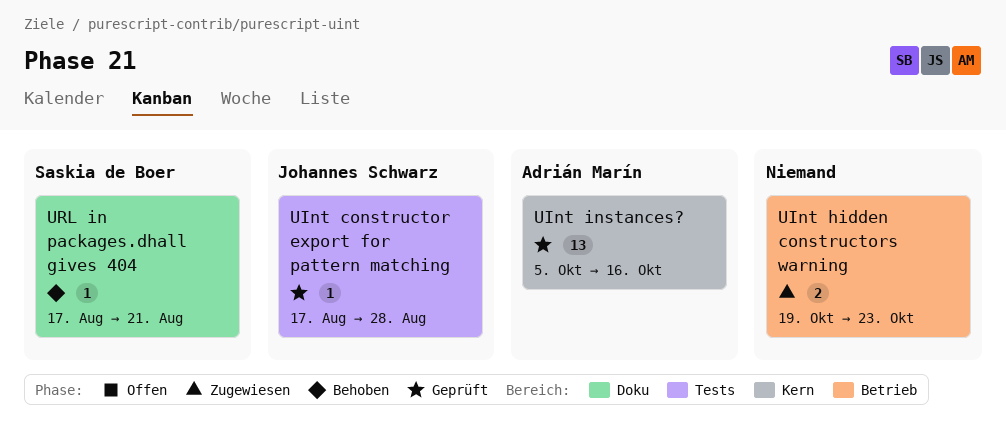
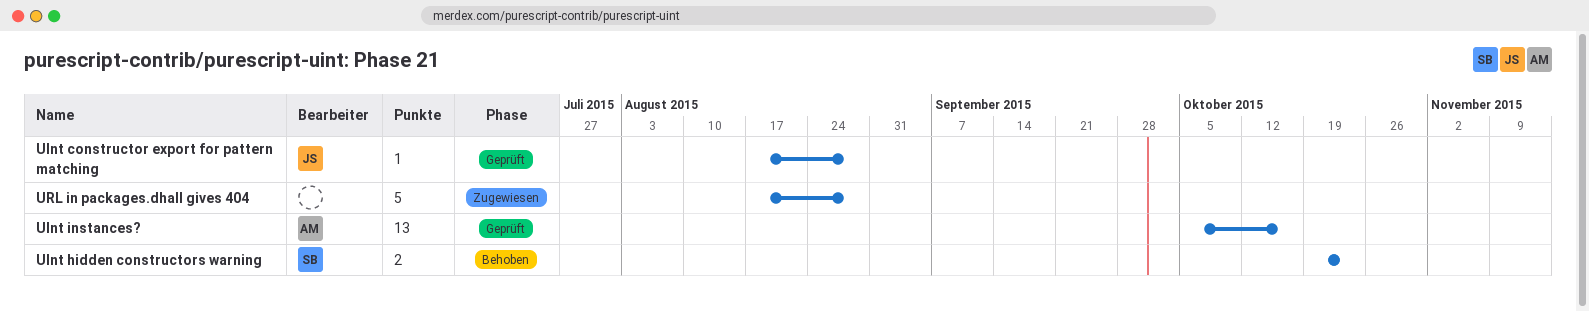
UInt hidden constructors warning, status: Zugewiesen -> Behoben
UInt hidden constructors warning, owner: none -> Saskia de Boer
URL in packages.dhall gives 404, status: Behoben -> Zugewiesen
URL in packages.dhall gives 404, owner: Saskia de Boer -> none
URL in packages.dhall gives 404, estimate: 1 -> 5
URL in packages.dhall gives 404, due: Aug 21 -> Aug 28

